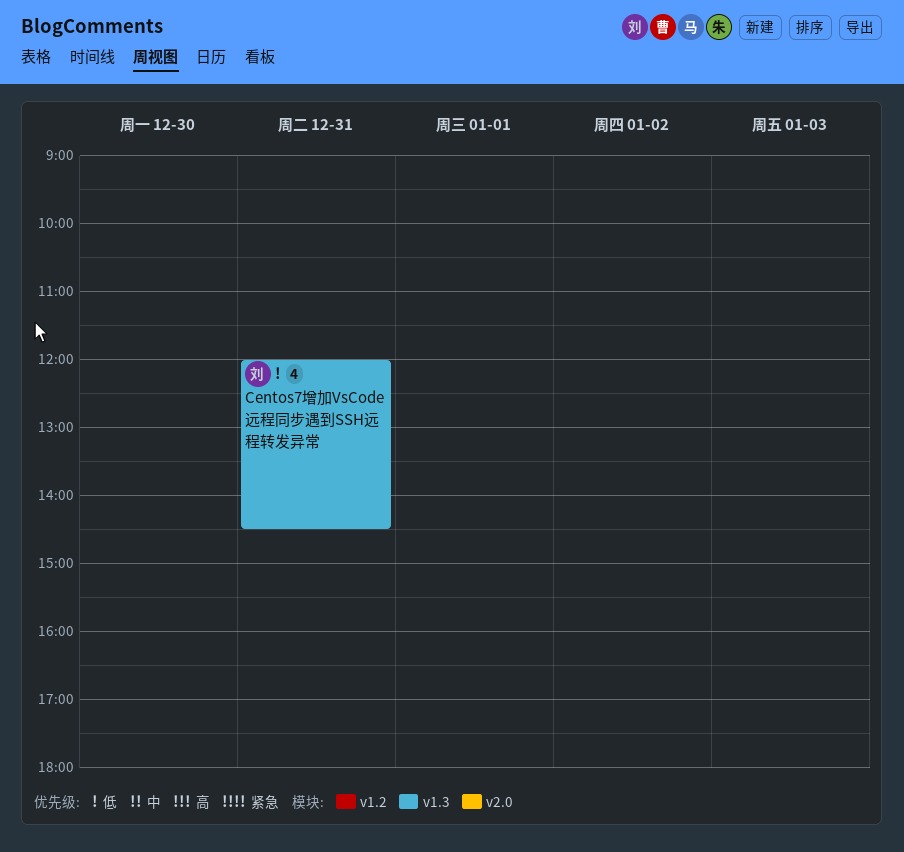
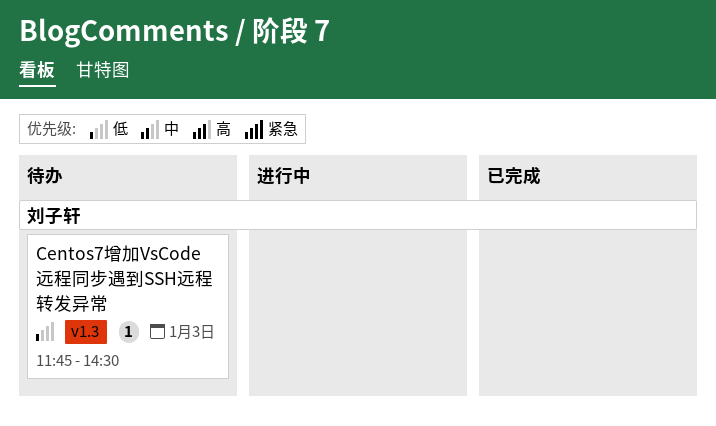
Centos7增加VsCode远程同步遇到SSH远程转发异常, estimate: 4 -> 1
Centos7增加VsCode远程同步遇到SSH远程转发异常, day: Dec 31 -> Jan 3
Centos7增加VsCode远程同步遇到SSH远程转发异常, begins: 12:00 -> 11:45

